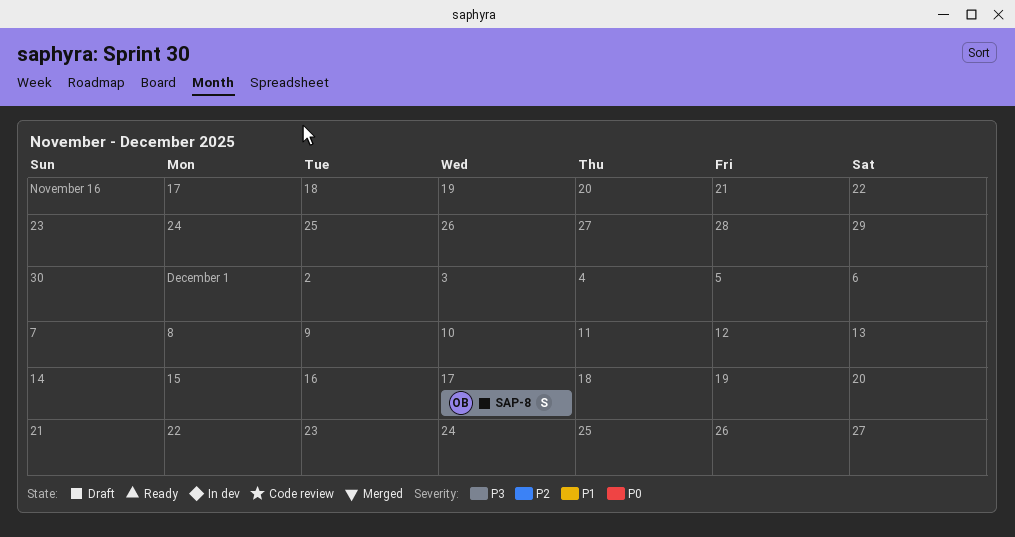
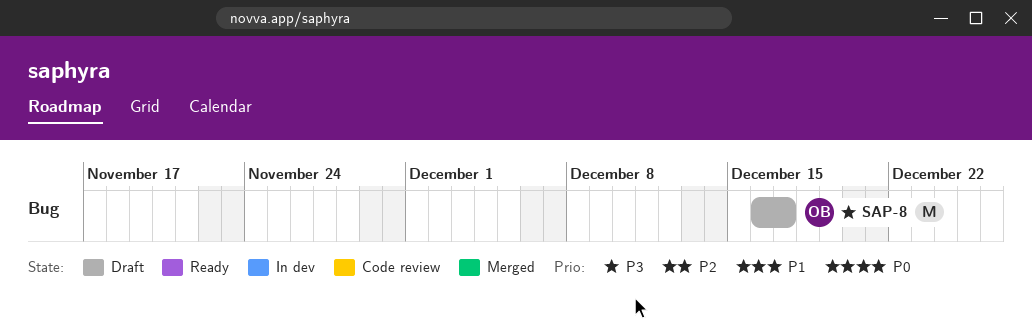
SAP-8, estimate: S -> M
SAP-8, start: Dec 17 -> Dec 16

